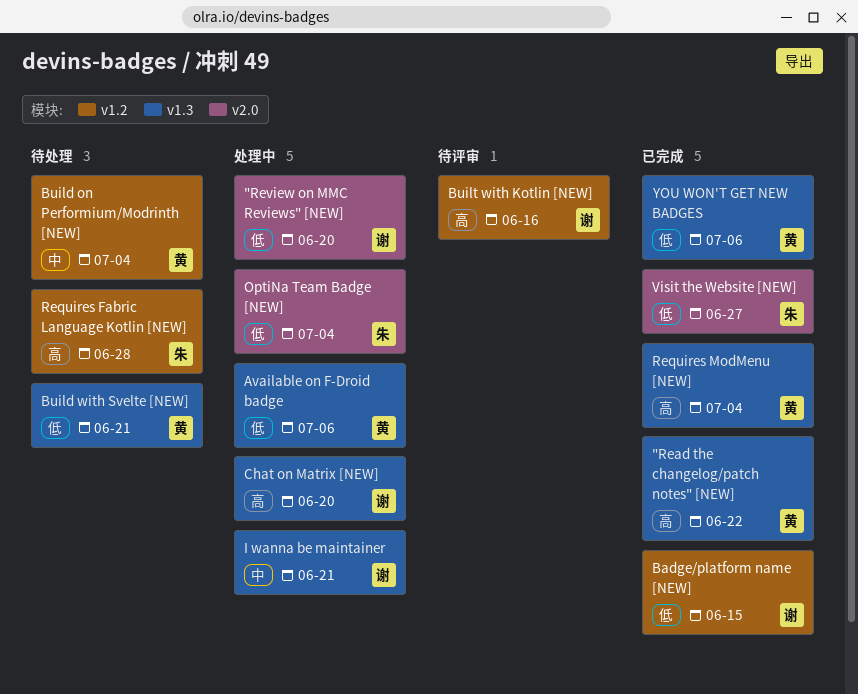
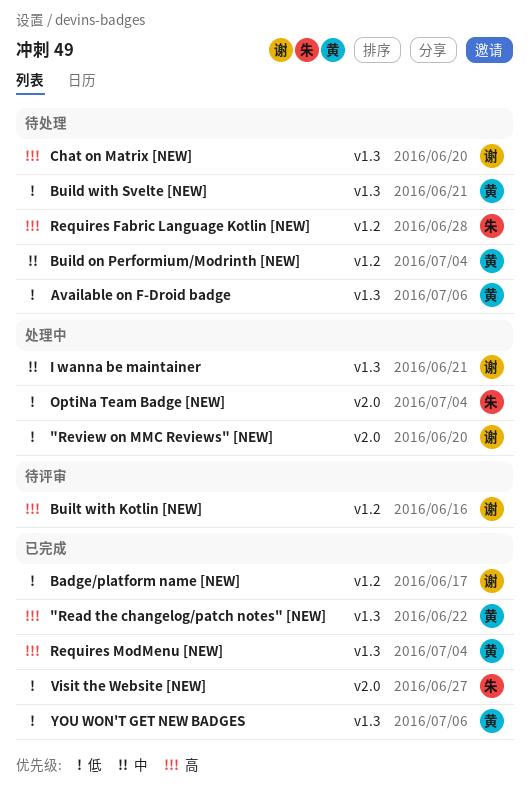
Available on F-Droid badge, status: 处理中 -> 待处理
Badge/platform name [NEW], due: Jun 15 -> Jun 17
Chat on Matrix [NEW], status: 处理中 -> 待处理

